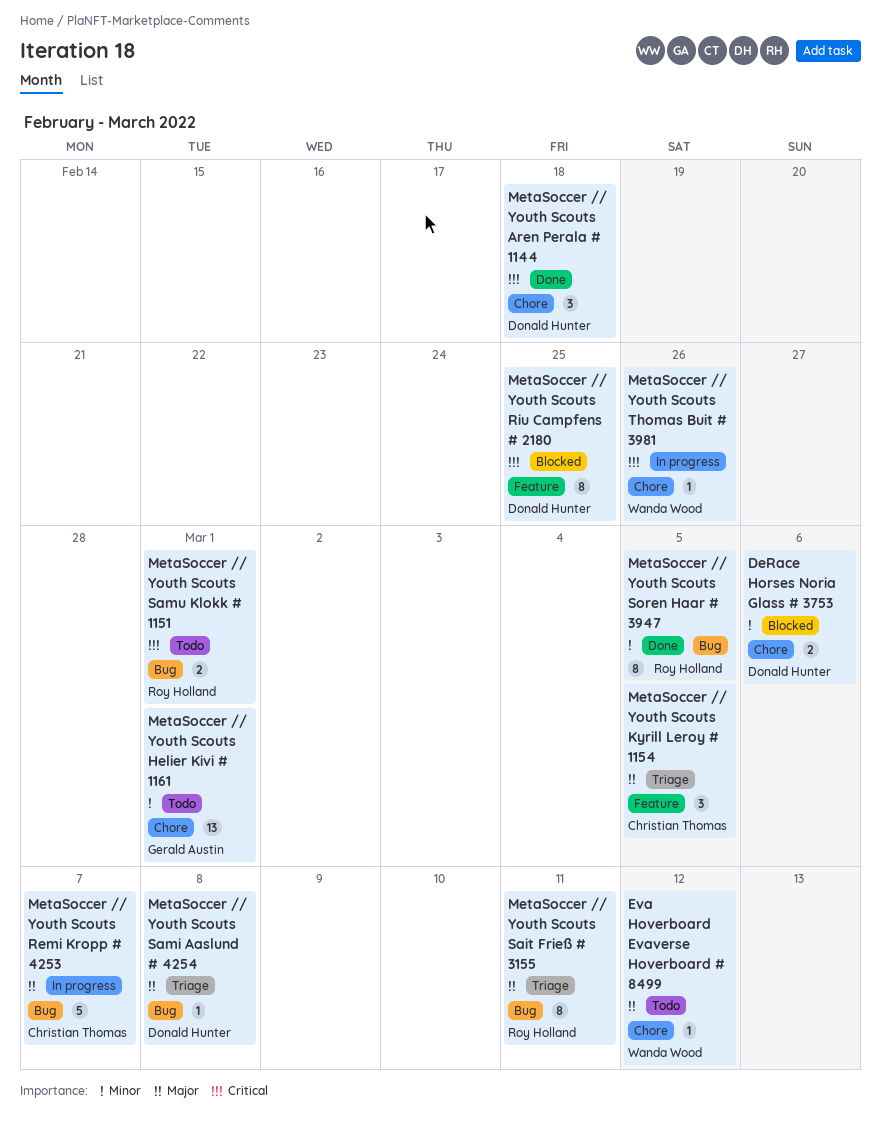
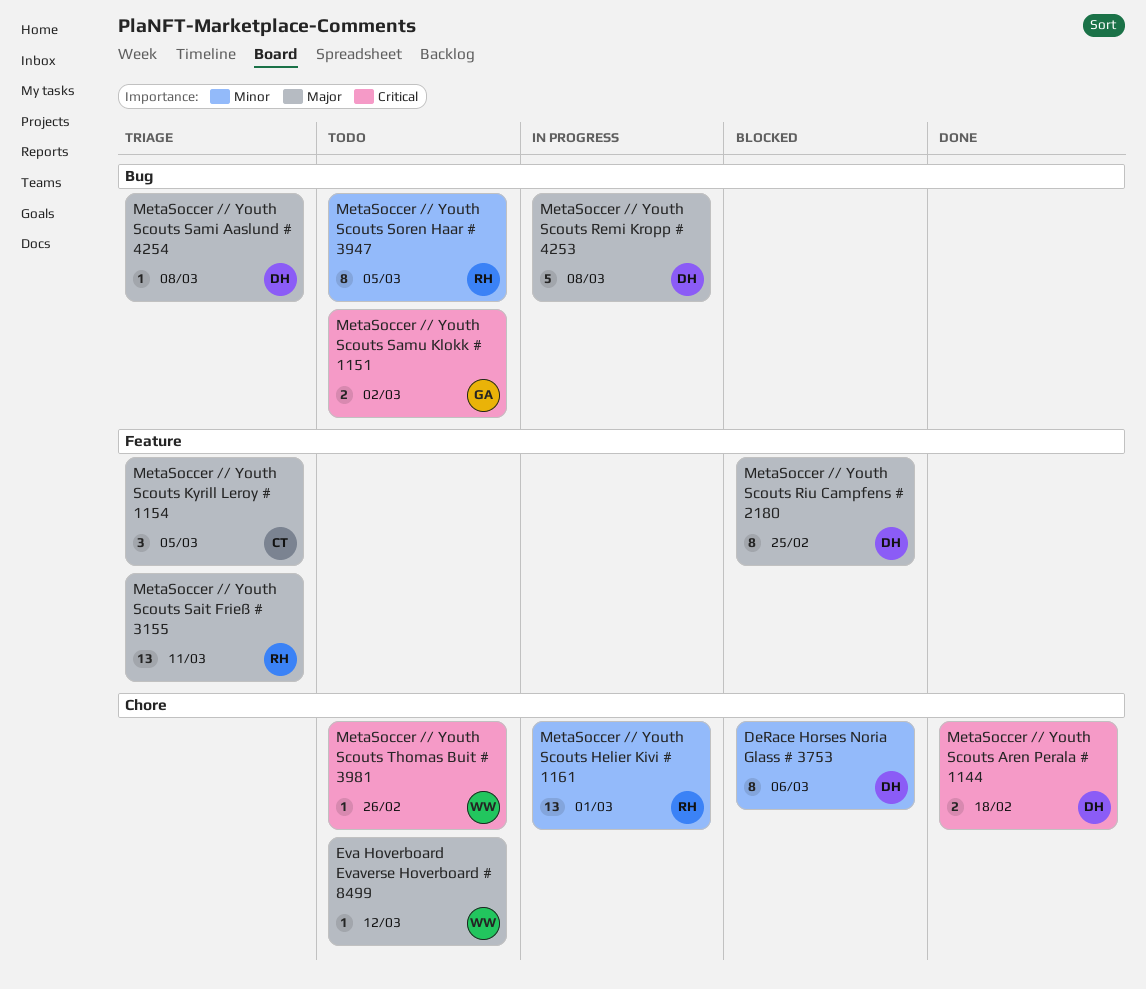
DeRace Horses Noria Glass # 3753, estimate: 2 -> 8
MetaSoccer // Youth Scouts Aren Perala # 1144, estimate: 3 -> 2
MetaSoccer // Youth Scouts Helier Kivi # 1161, status: Todo -> In progress
MetaSoccer // Youth Scouts Helier Kivi # 1161, owner: Gerald Austin -> Roy Holland
MetaSoccer // Youth Scouts Remi Kropp # 4253, owner: Christian Thomas -> Donald Hunter
MetaSoccer // Youth Scouts Remi Kropp # 4253, due: Mar 7 -> Mar 8
MetaSoccer // Youth Scouts Riu Campfens # 2180, priority: Critical -> Major
MetaSoccer // Youth Scouts Sait Frieß # 3155, label: Bug -> Feature
MetaSoccer // Youth Scouts Sait Frieß # 3155, estimate: 8 -> 13
MetaSoccer // Youth Scouts Samu Klokk # 1151, owner: Roy Holland -> Gerald Austin
MetaSoccer // Youth Scouts Samu Klokk # 1151, due: Mar 1 -> Mar 2
MetaSoccer // Youth Scouts Soren Haar # 3947, status: Done -> Todo
MetaSoccer // Youth Scouts Thomas Buit # 3981, status: In progress -> Todo

